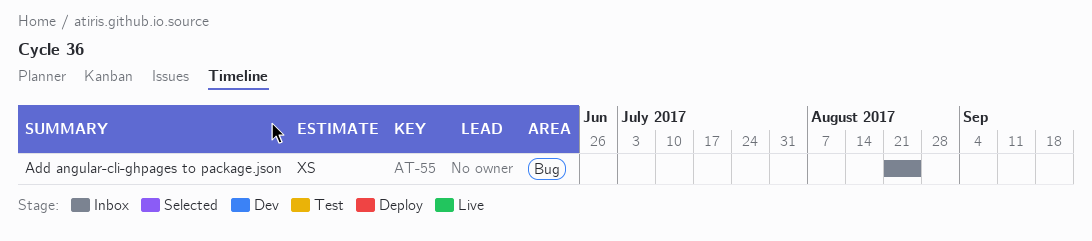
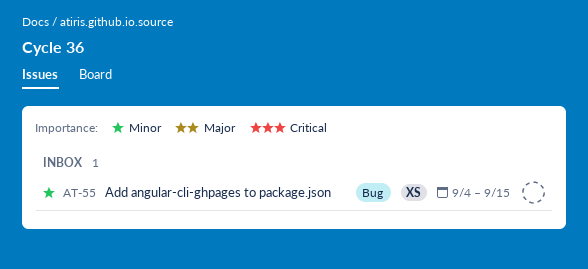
AT-55, start: Aug 21 -> Sep 4
AT-55, due: Aug 25 -> Sep 15

